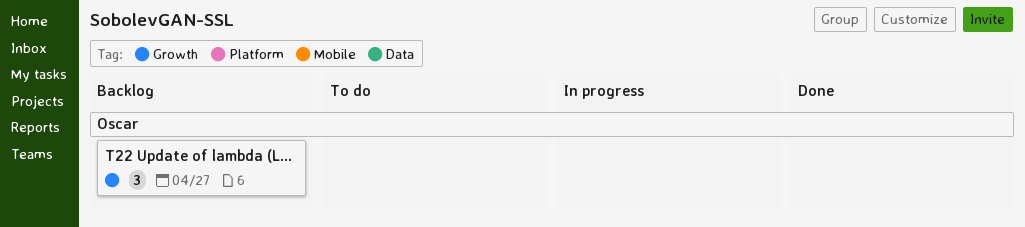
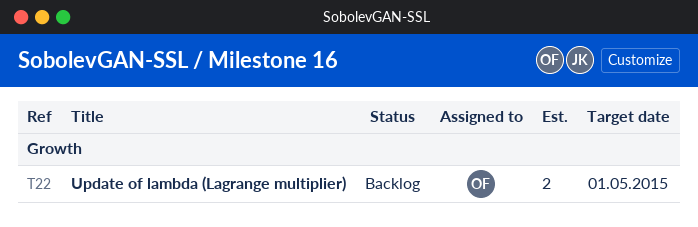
T22, estimate: 3 -> 2
T22, due: Apr 27 -> May 1

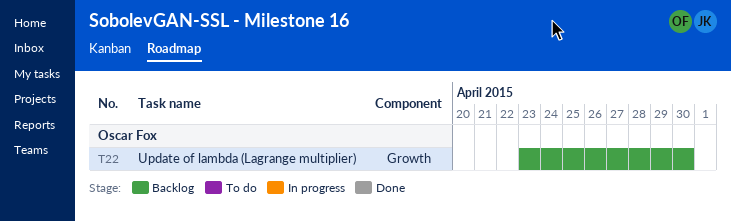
T22, due: May 1 -> Apr 30

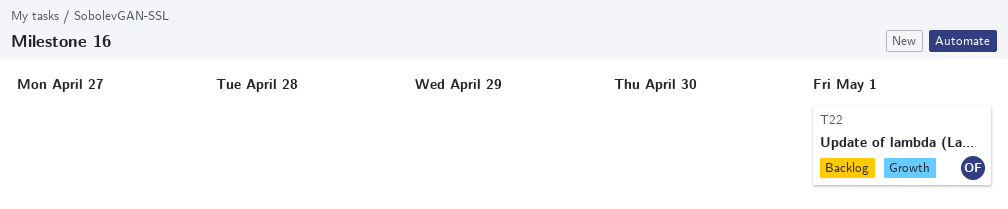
T22, due: Apr 30 -> May 1

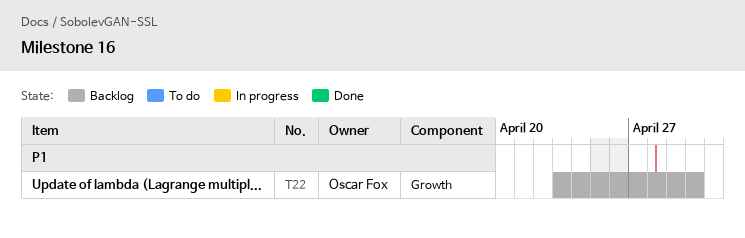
T22, due: May 1 -> Apr 30

